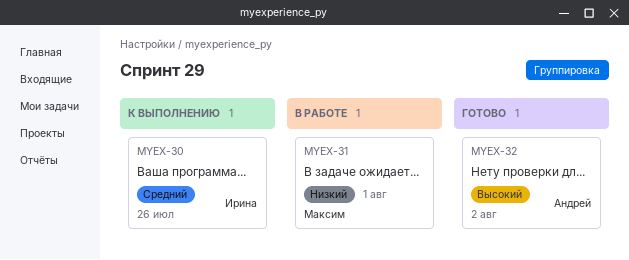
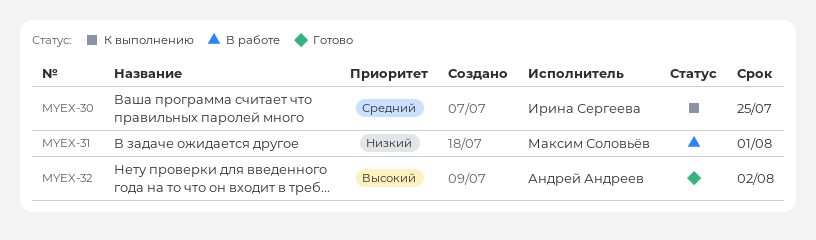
MYEX-30, due: Jul 26 -> Jul 25

